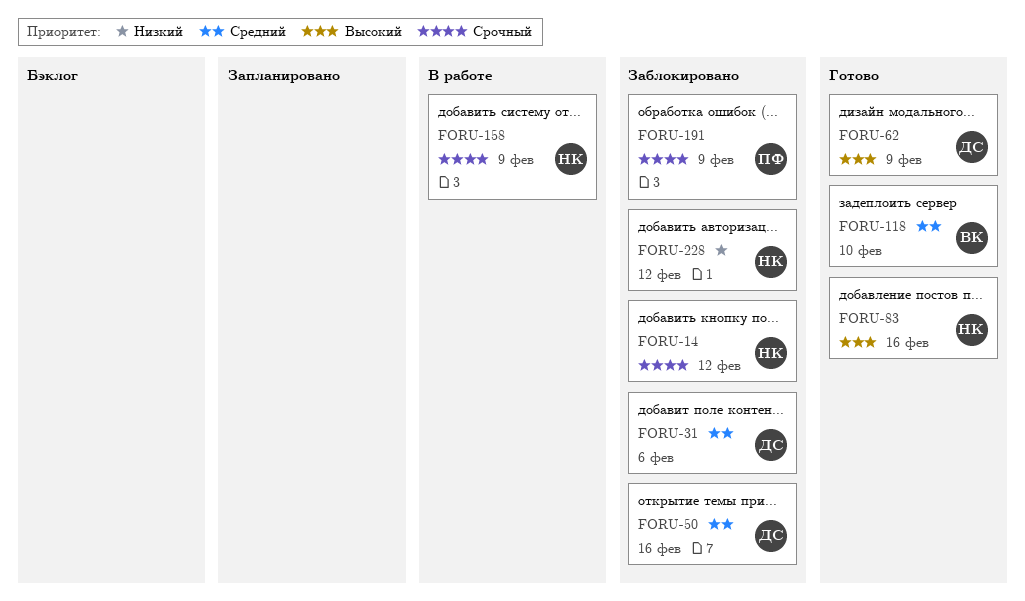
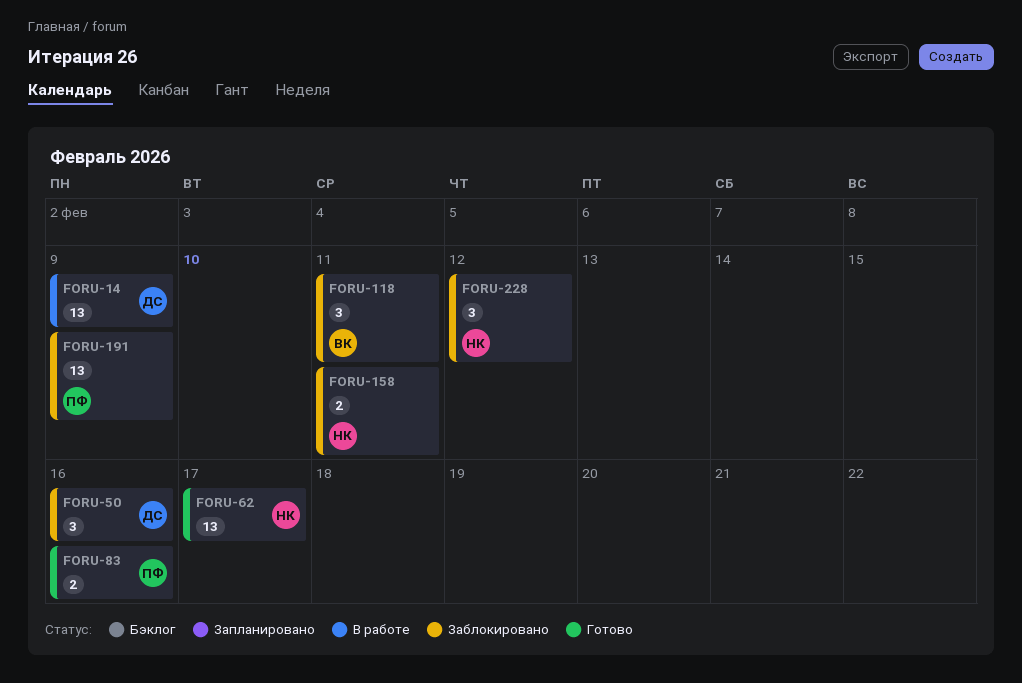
FORU-14, status: Заблокировано -> В работе
FORU-14, owner: НК -> ДС
FORU-14, due: Feb 12 -> Feb 9
FORU-31: present -> none
FORU-62, owner: ДС -> НК
FORU-62, due: Feb 9 -> Feb 17
FORU-83, owner: НК -> ПФ
FORU-118, status: Готово -> Заблокировано
FORU-118, due: Feb 10 -> Feb 11
FORU-158, status: В работе -> Заблокировано
FORU-158, due: Feb 9 -> Feb 11

